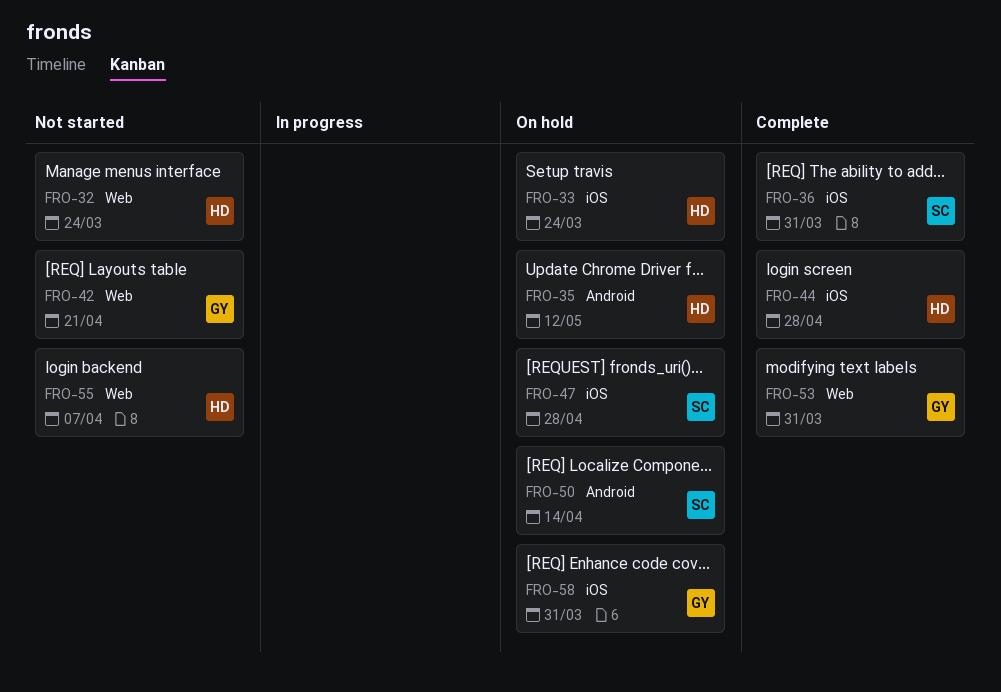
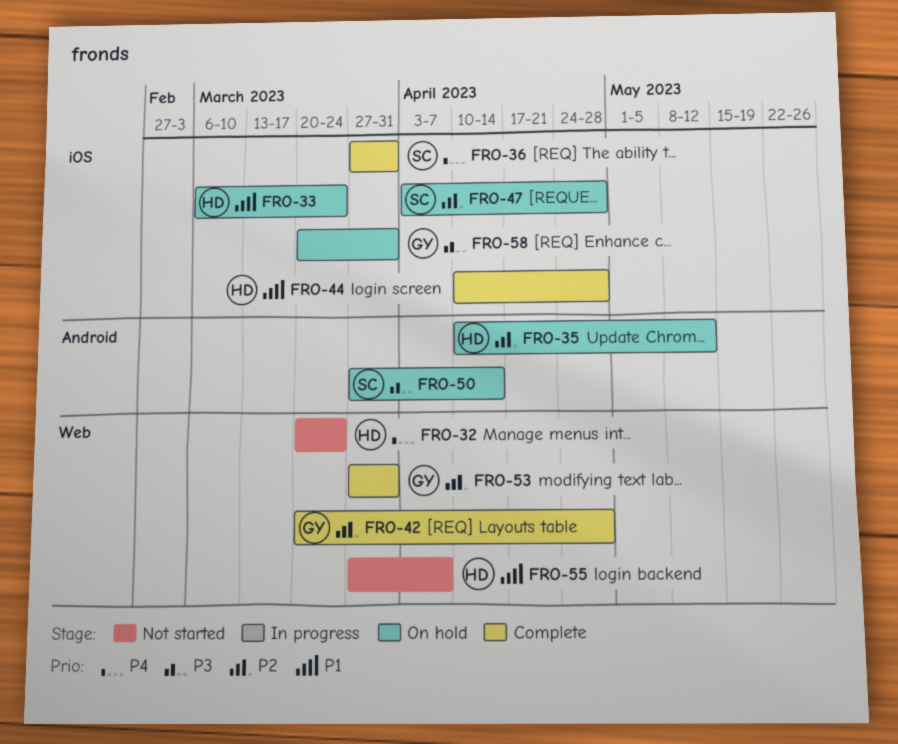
FRO-42, status: Not started -> Complete
FRO-42, due: Apr 21 -> Apr 28

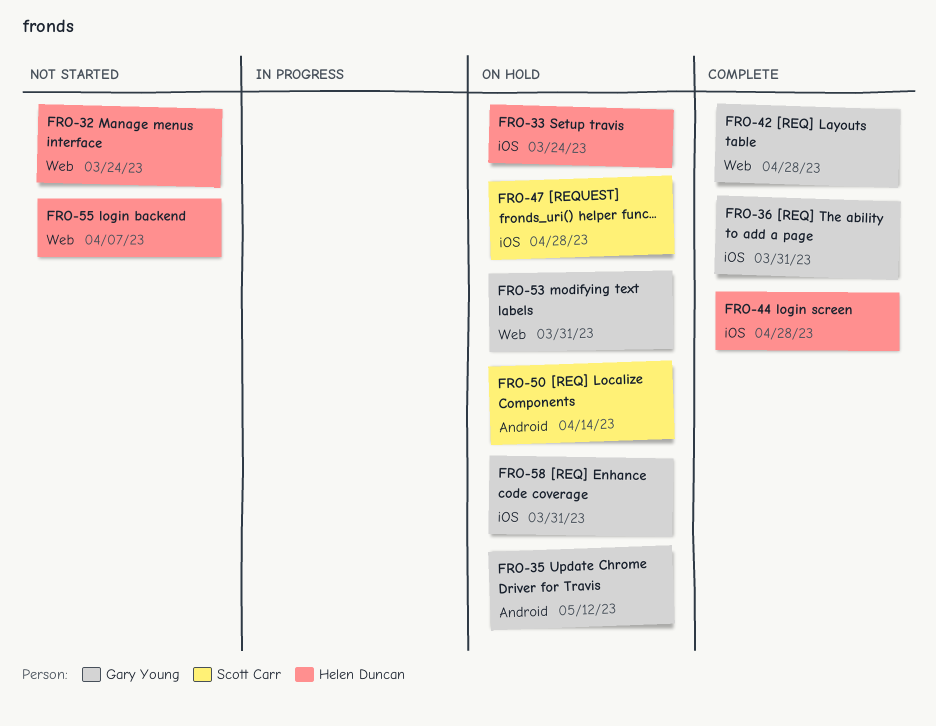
FRO-35, owner: Helen Duncan -> Gary Young
FRO-36, owner: Scott Carr -> Gary Young
FRO-53, status: Complete -> On hold

